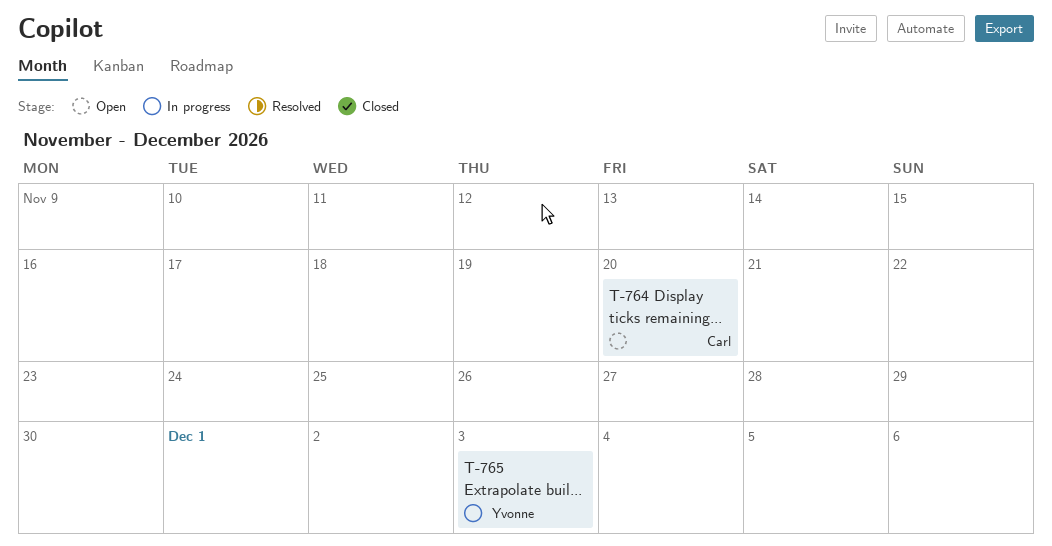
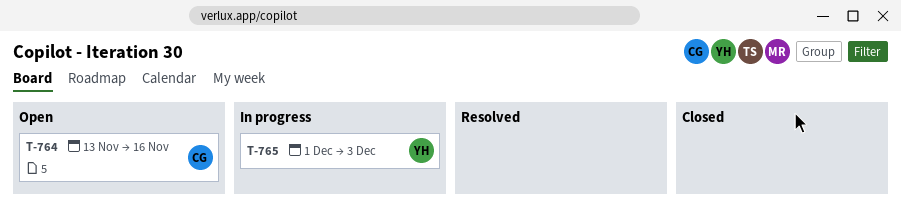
T-764, due: Nov 20 -> Nov 16

